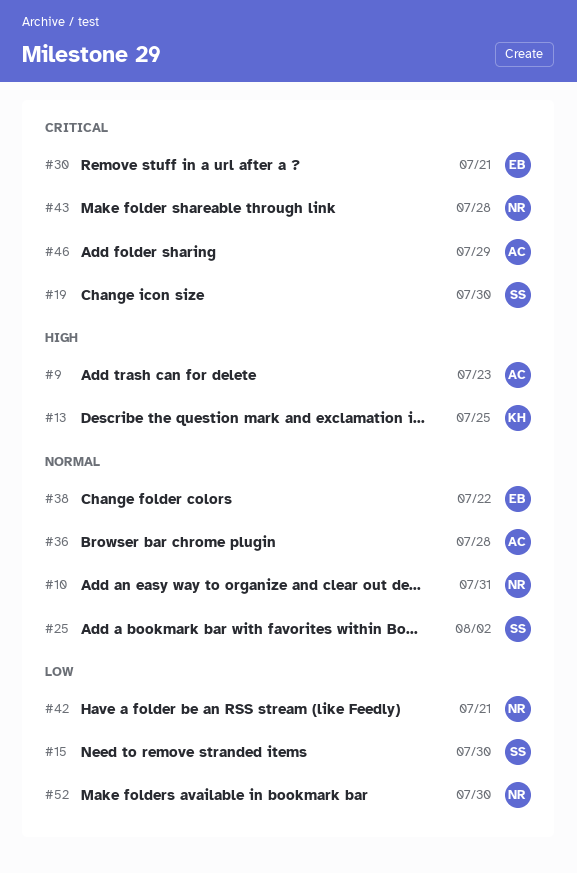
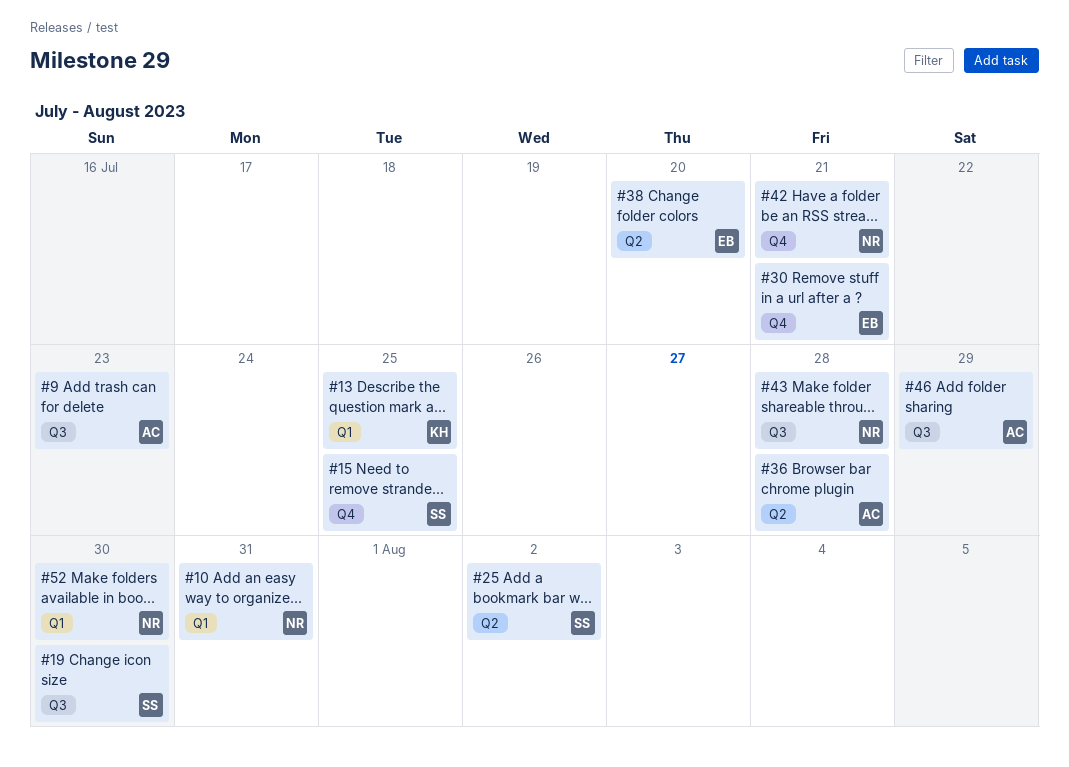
#15, due: Jul 30 -> Jul 25
#38, due: Jul 22 -> Jul 20

